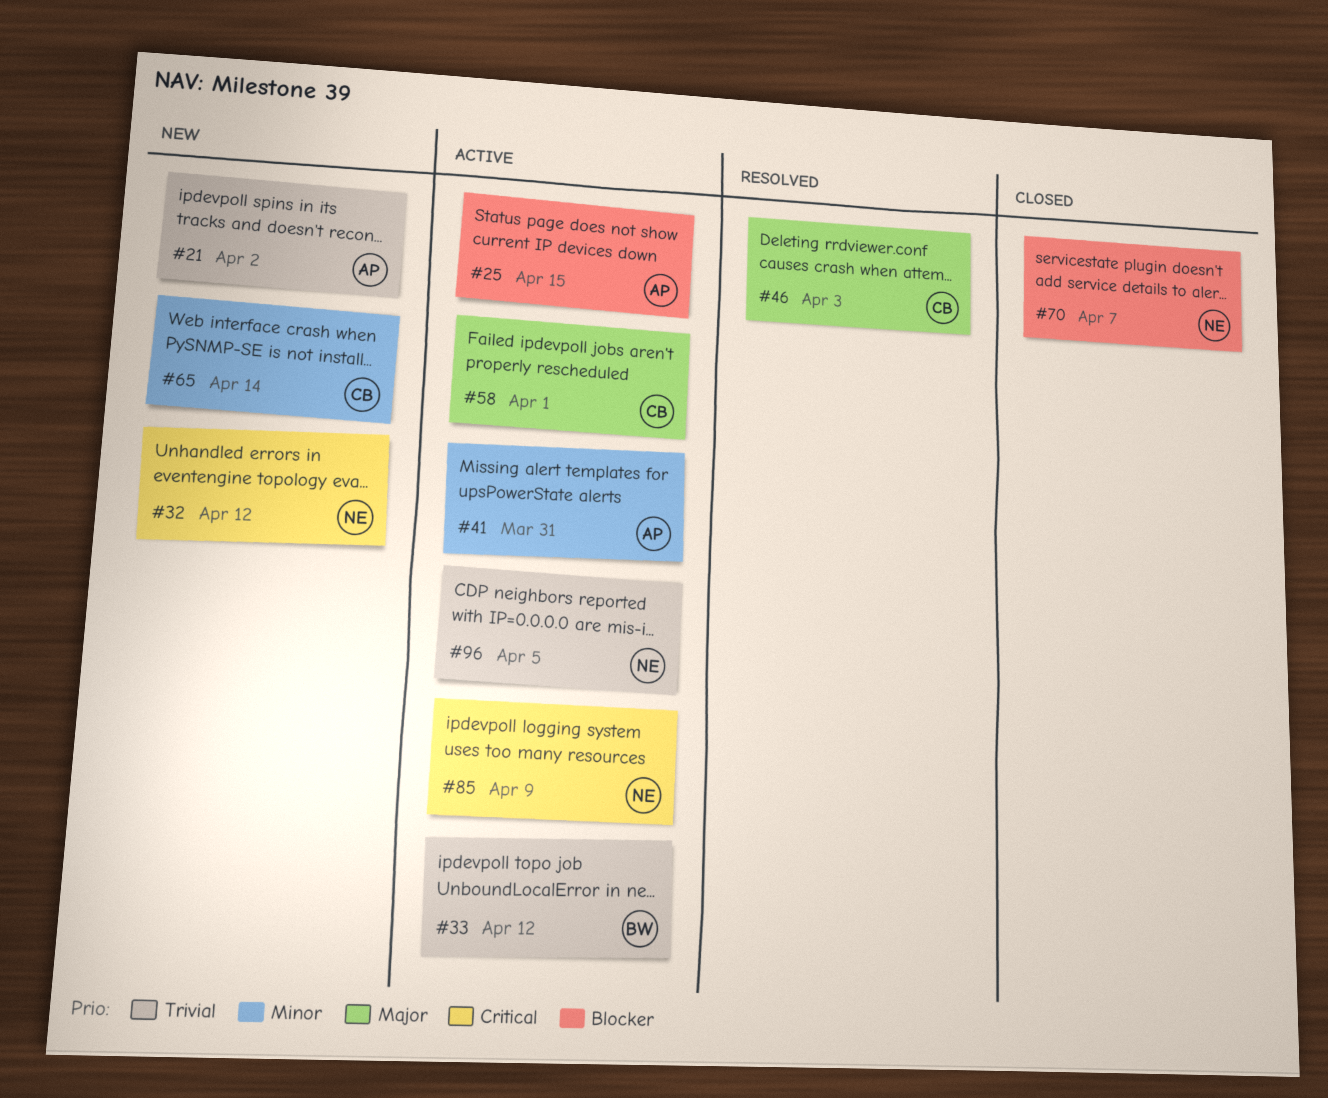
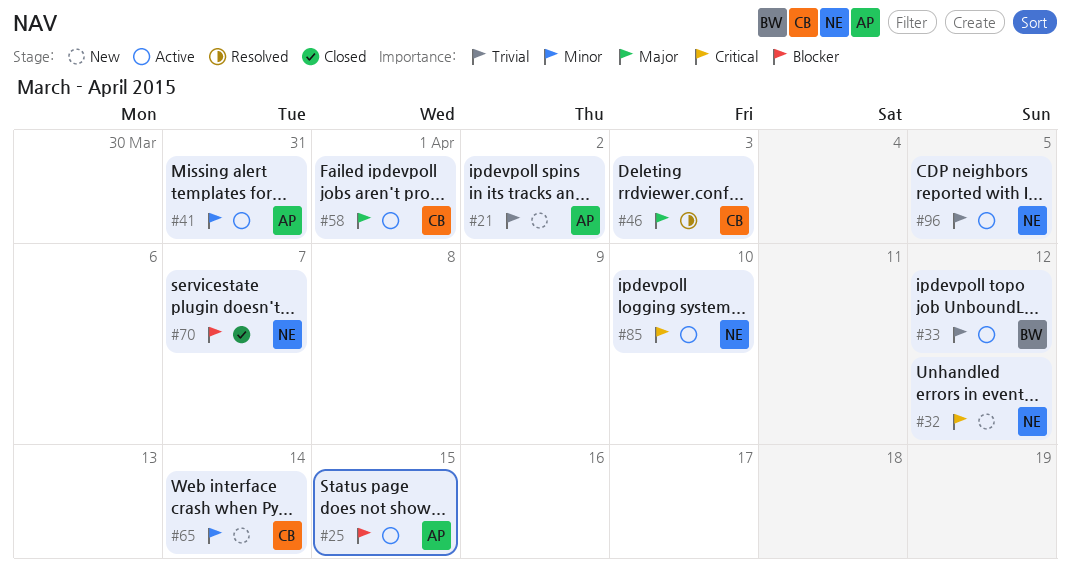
#85, due: Apr 9 -> Apr 10

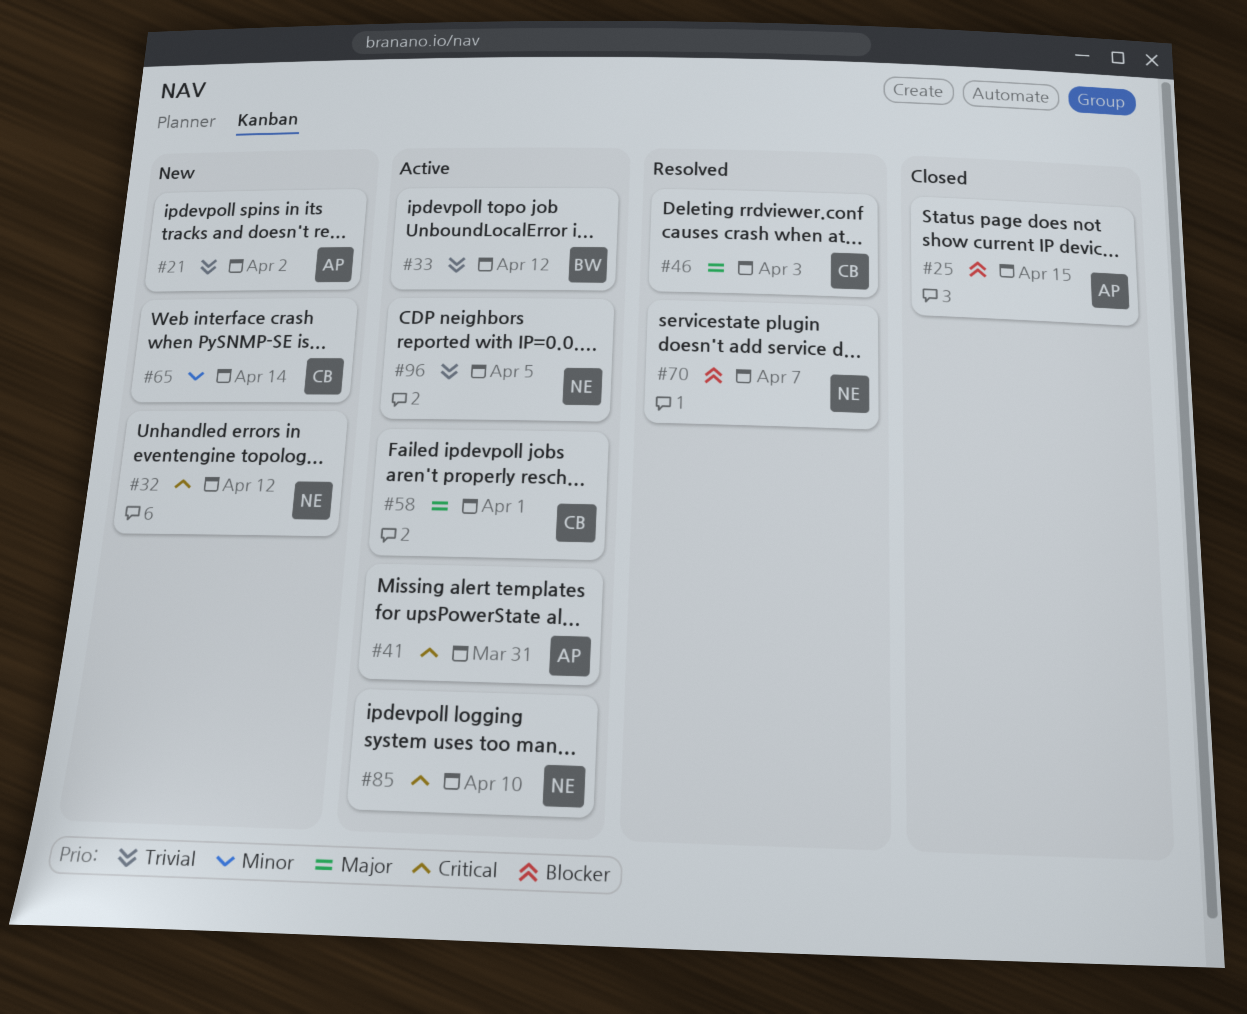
#25, status: Active -> Closed
#41, priority: Minor -> Critical
#70, status: Closed -> Resolved

